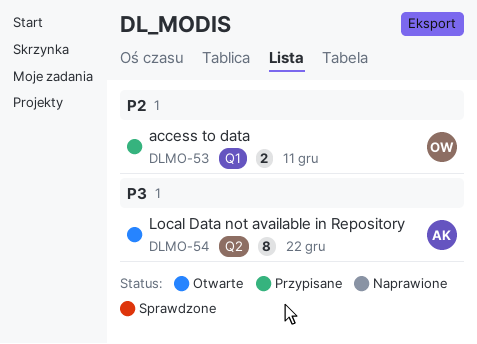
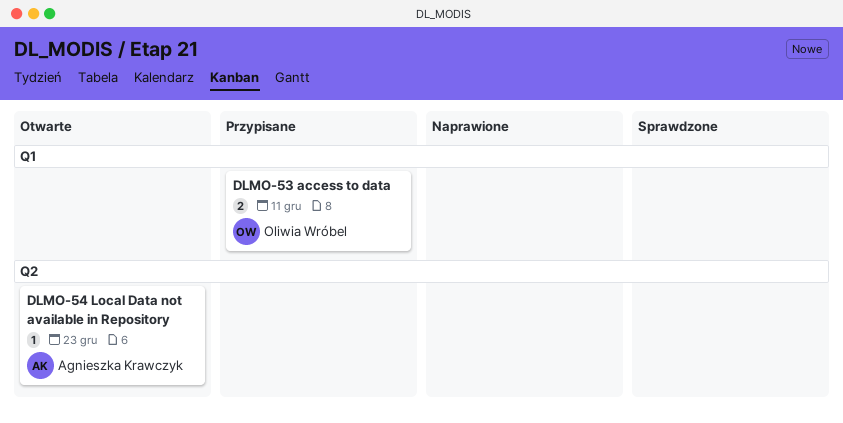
DLMO-54, estimate: 8 -> 1
DLMO-54, due: Dec 22 -> Dec 23

